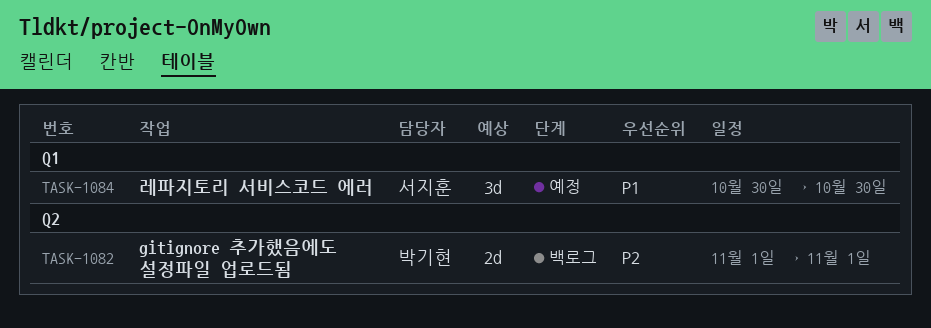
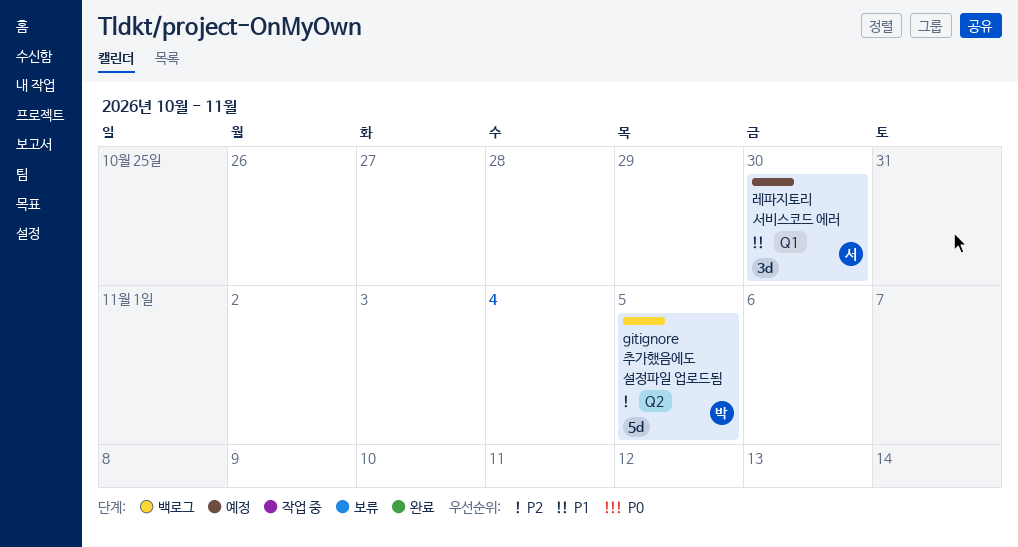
gitignore 추가했음에도 설정파일 업로드됨, estimate: 2d -> 5d
gitignore 추가했음에도 설정파일 업로드됨, due: Nov 1 -> Nov 5

